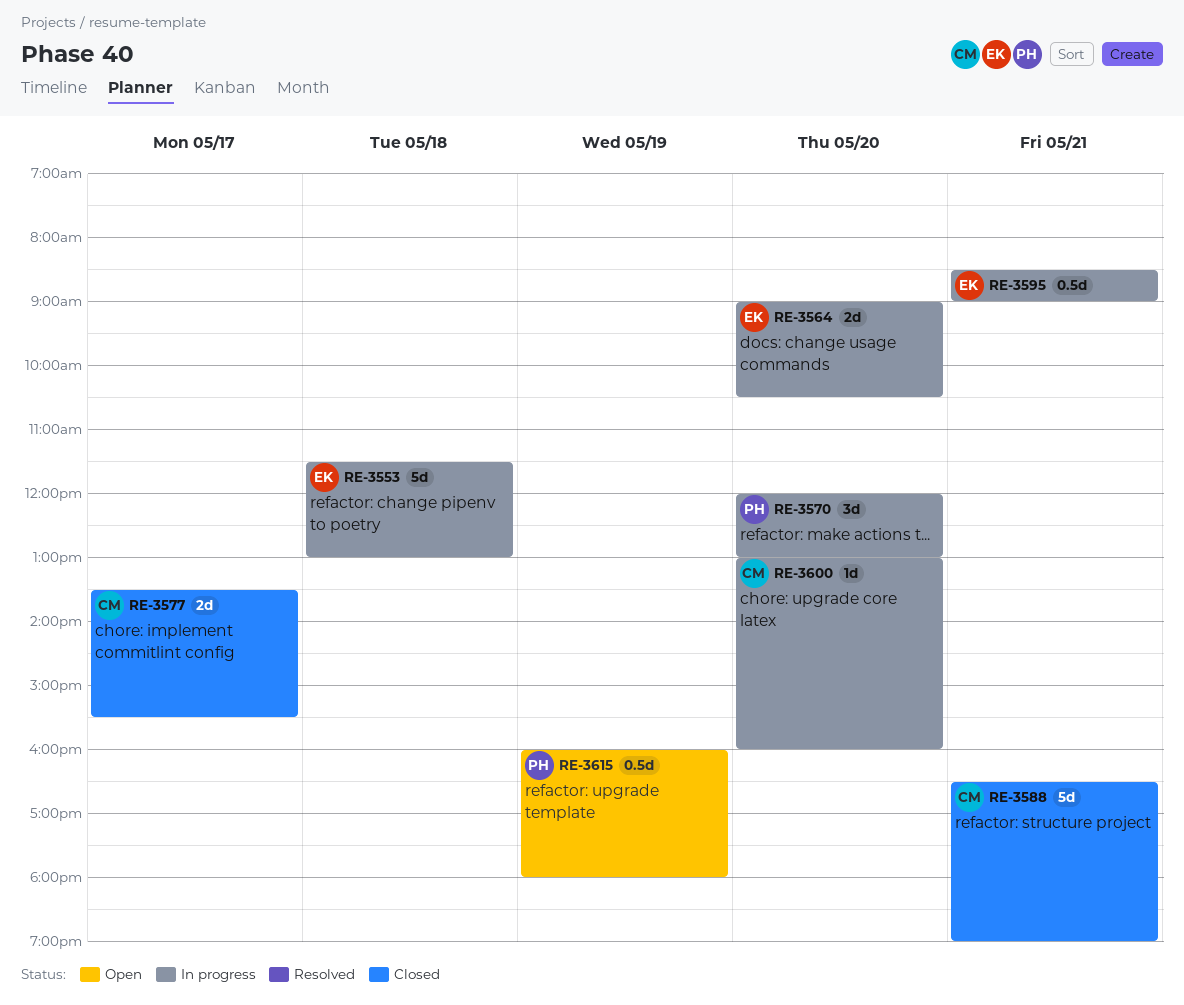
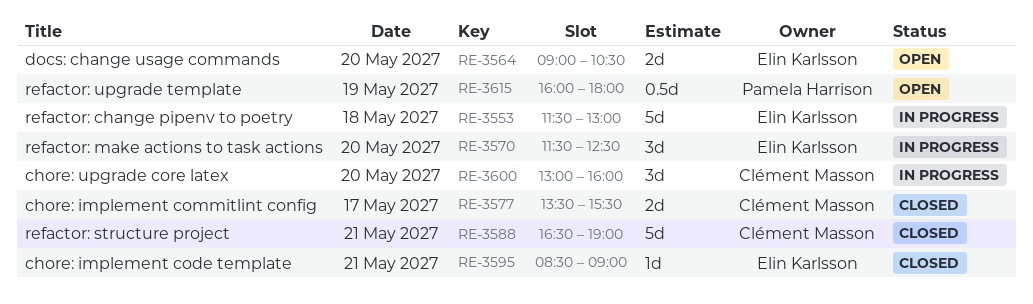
RE-3564, status: In progress -> Open
RE-3570, owner: Pamela Harrison -> Elin Karlsson
RE-3570, begins: 12:00 -> 11:30
RE-3570, ends: 13:00 -> 12:30
RE-3595, status: In progress -> Closed
RE-3595, estimate: 0.5d -> 1d
RE-3600, estimate: 1d -> 3d

